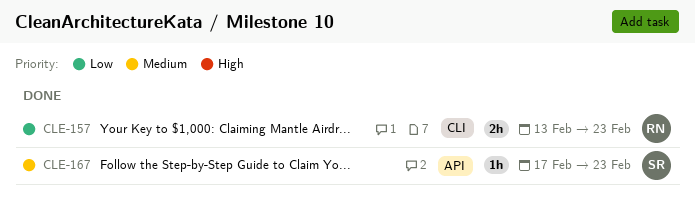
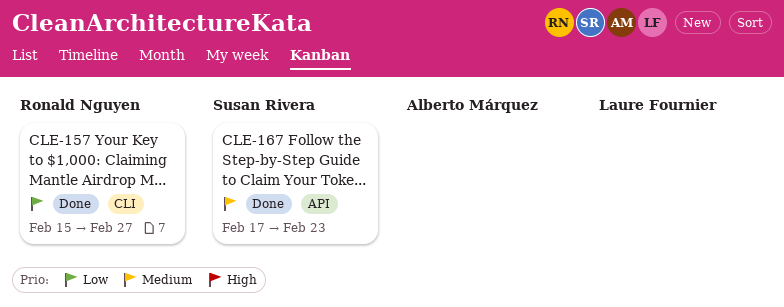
CLE-157, start: Feb 13 -> Feb 15
CLE-157, due: Feb 23 -> Feb 27

